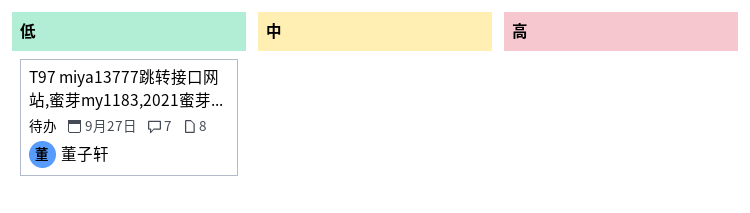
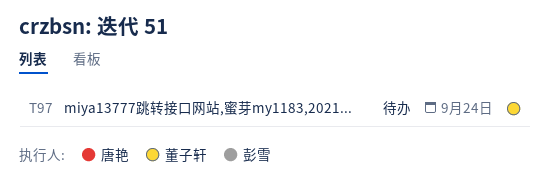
T97, due: Sep 27 -> Sep 24

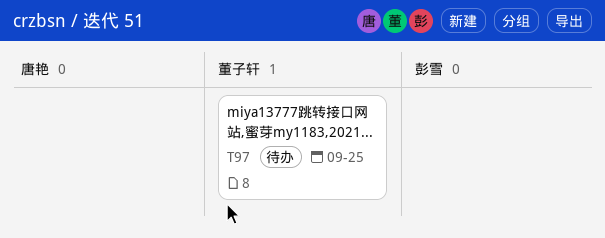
T97, due: Sep 24 -> Sep 25

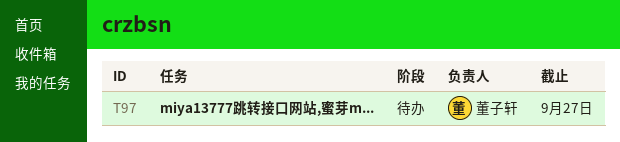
T97, due: Sep 25 -> Sep 27

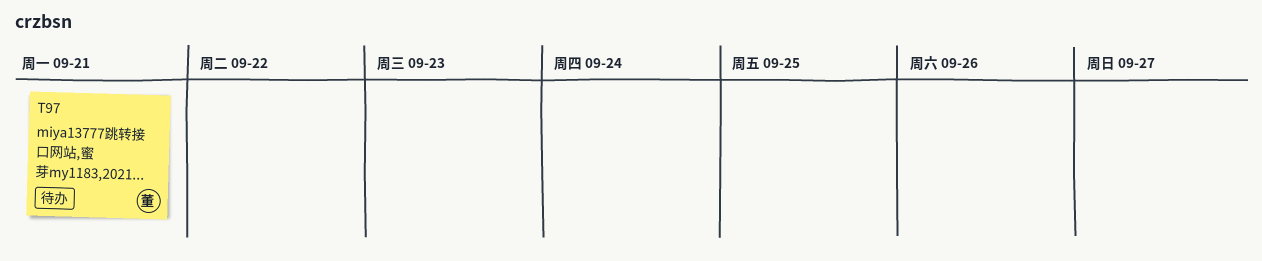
T97, due: Sep 27 -> Sep 21

